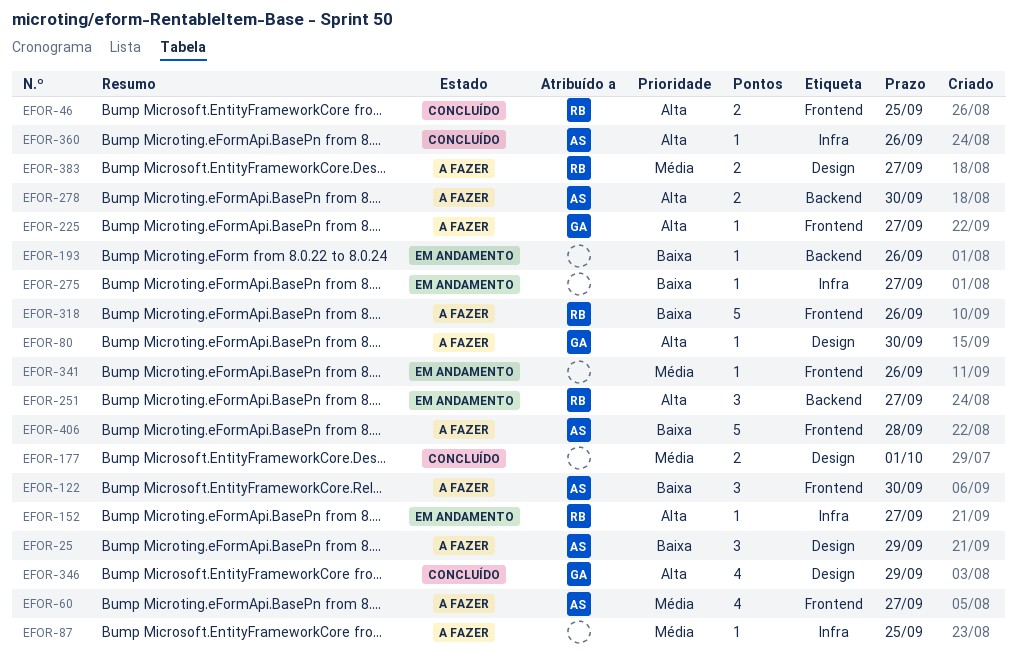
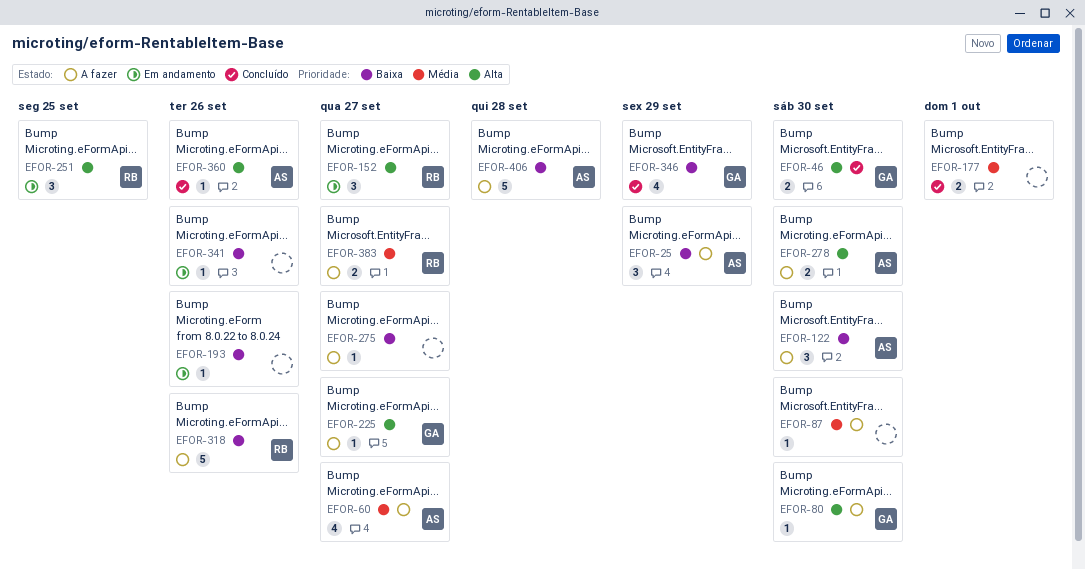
EFOR-46, owner: RB -> GA
EFOR-46, due: Sep 25 -> Sep 30
EFOR-87, due: Sep 25 -> Sep 30
EFOR-152, estimate: 1 -> 3
EFOR-251, due: Sep 27 -> Sep 25
EFOR-275, status: Em andamento -> A fazer
EFOR-341, priority: Média -> Baixa
EFOR-346, priority: Alta -> Baixa

